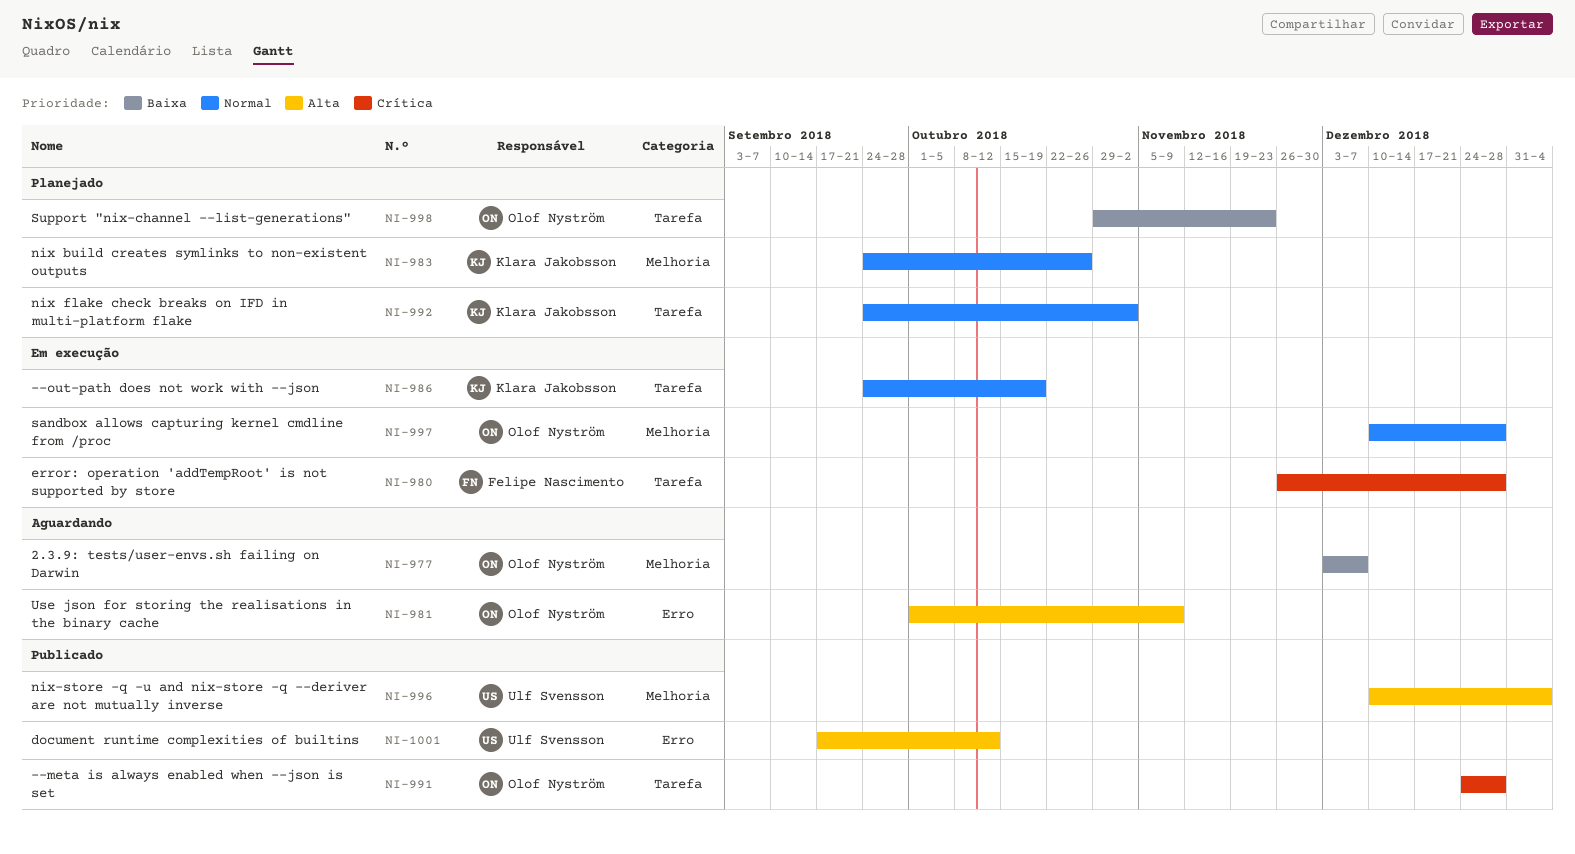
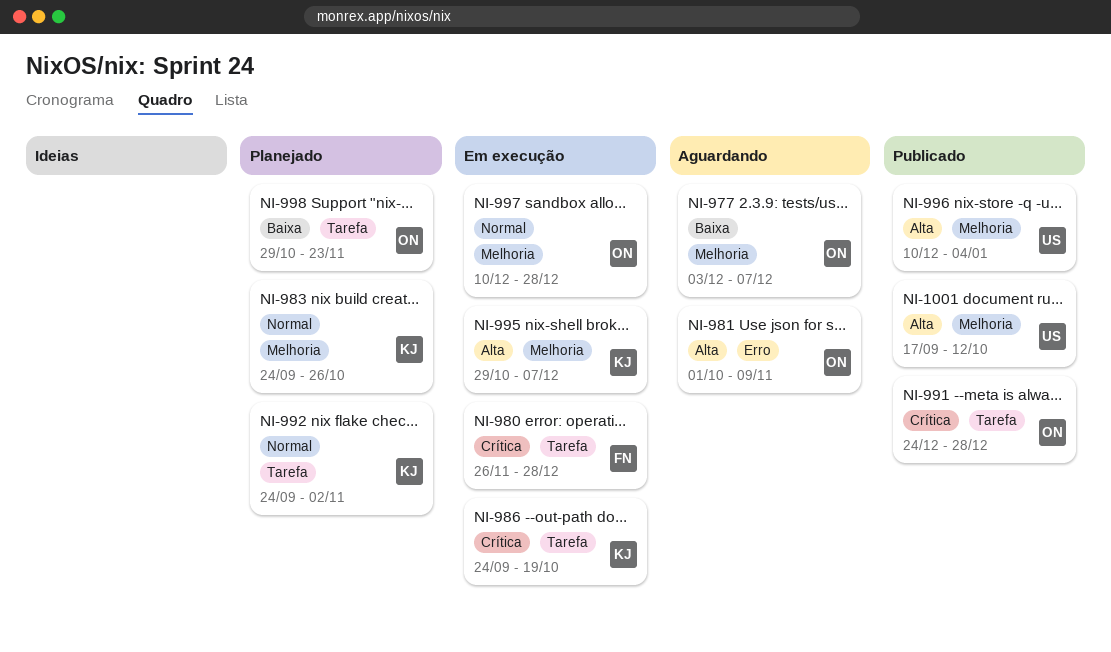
NI-986, priority: Normal -> Crítica
NI-995: none -> present
NI-1001, label: Erro -> Melhoria

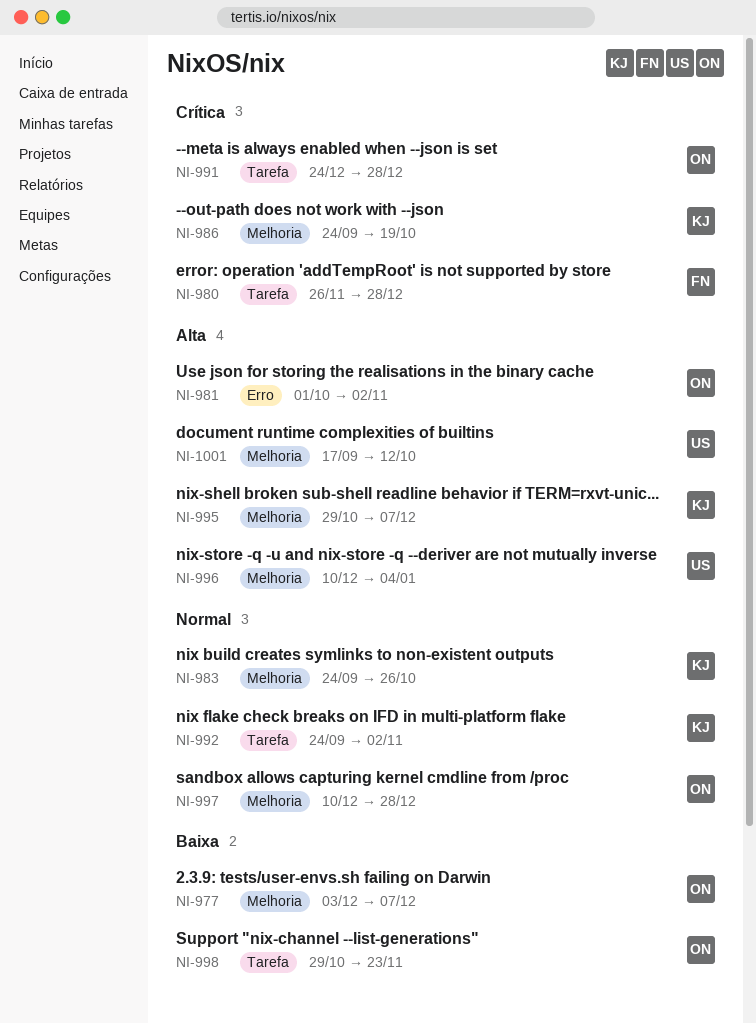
NI-981, due: Nov 9 -> Nov 2
NI-986, label: Tarefa -> Melhoria

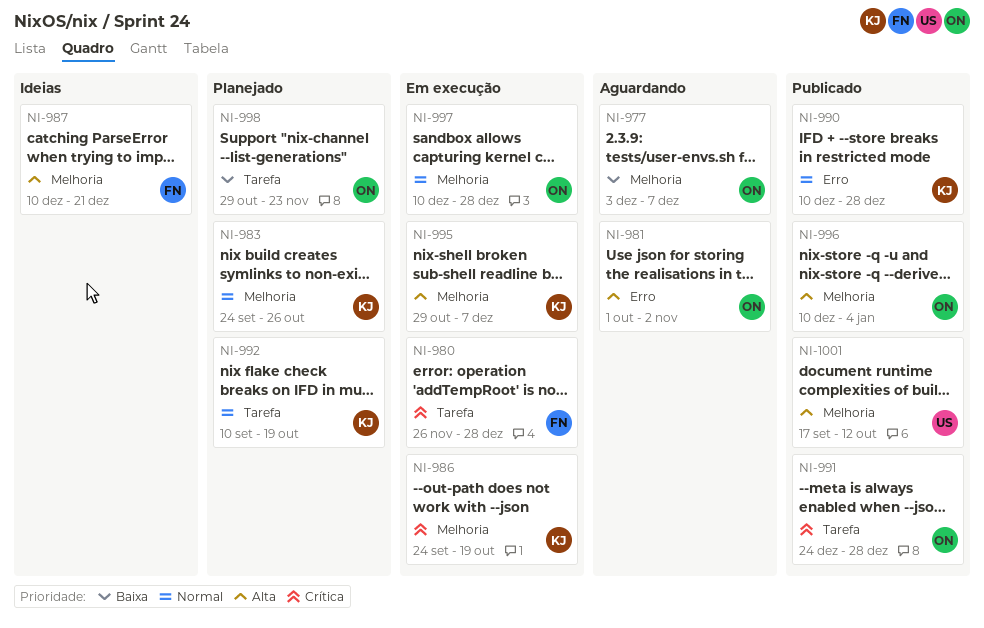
NI-987: none -> present
NI-990: none -> present
NI-992, start: Sep 24 -> Sep 10
NI-992, due: Nov 2 -> Oct 19
NI-996, owner: US -> ON

